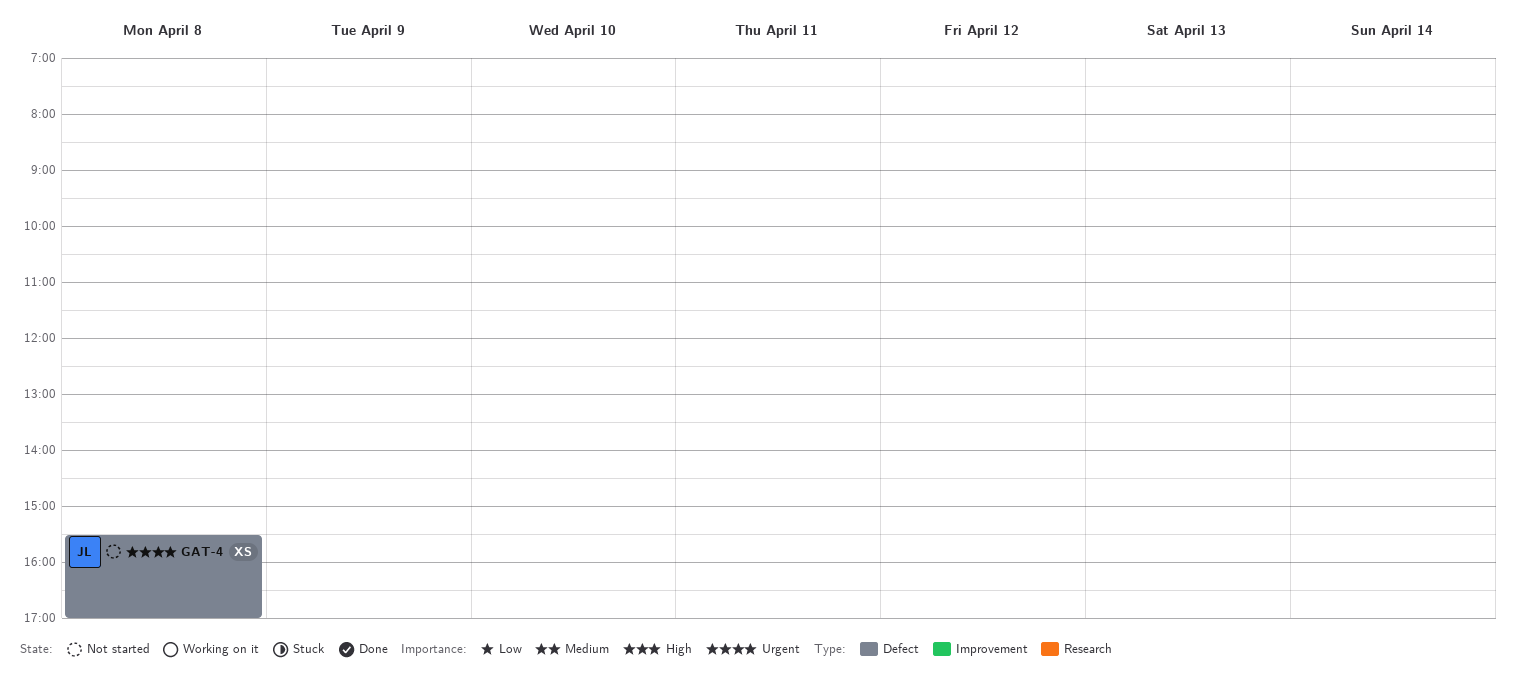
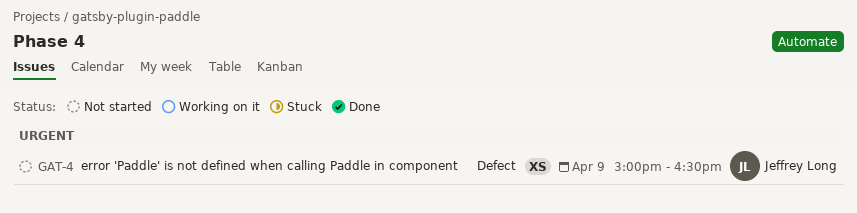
GAT-4, day: Apr 8 -> Apr 9
GAT-4, begins: 15:30 -> 15:00
GAT-4, ends: 17:00 -> 16:30

